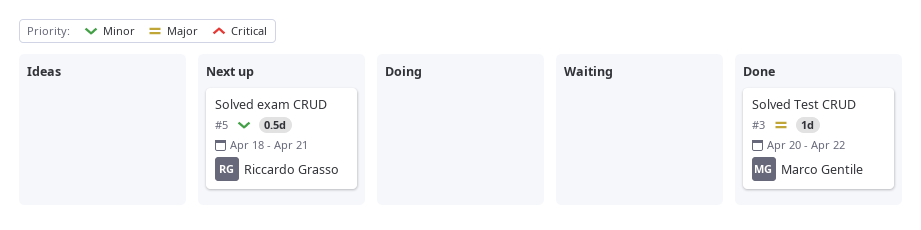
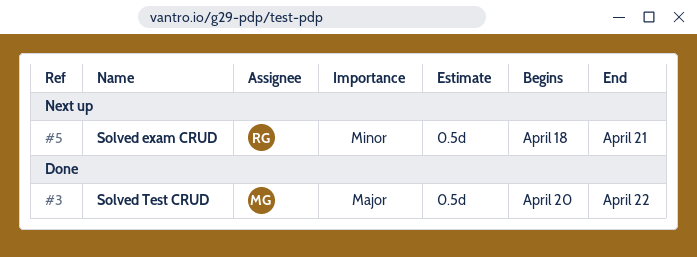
#3, estimate: 1d -> 0.5d

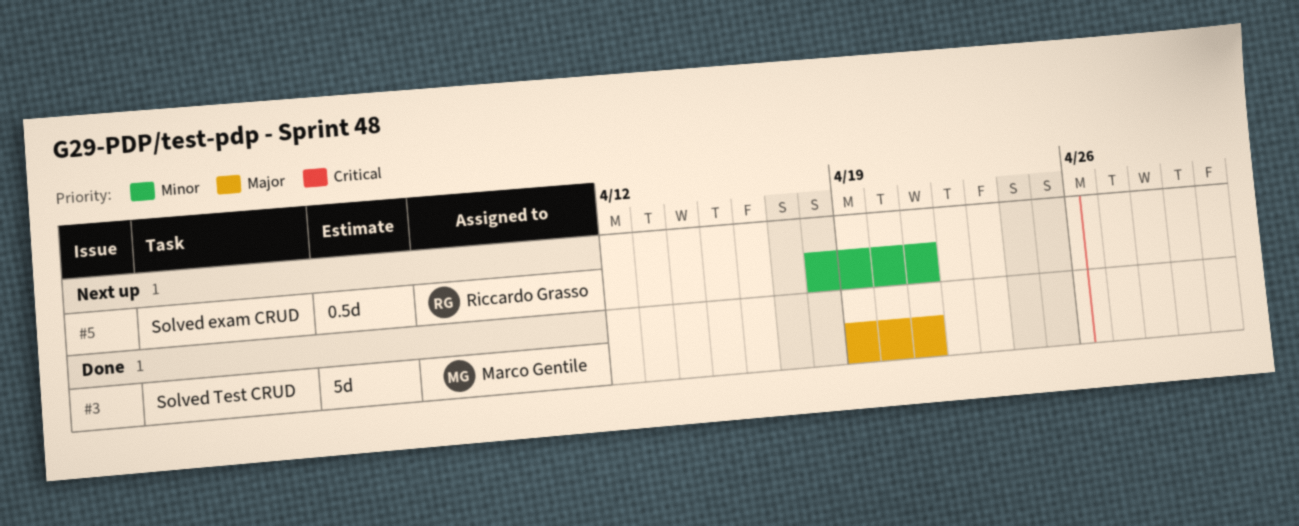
#3, estimate: 0.5d -> 5d
#3, start: Apr 20 -> Apr 19
#3, due: Apr 22 -> Apr 21

